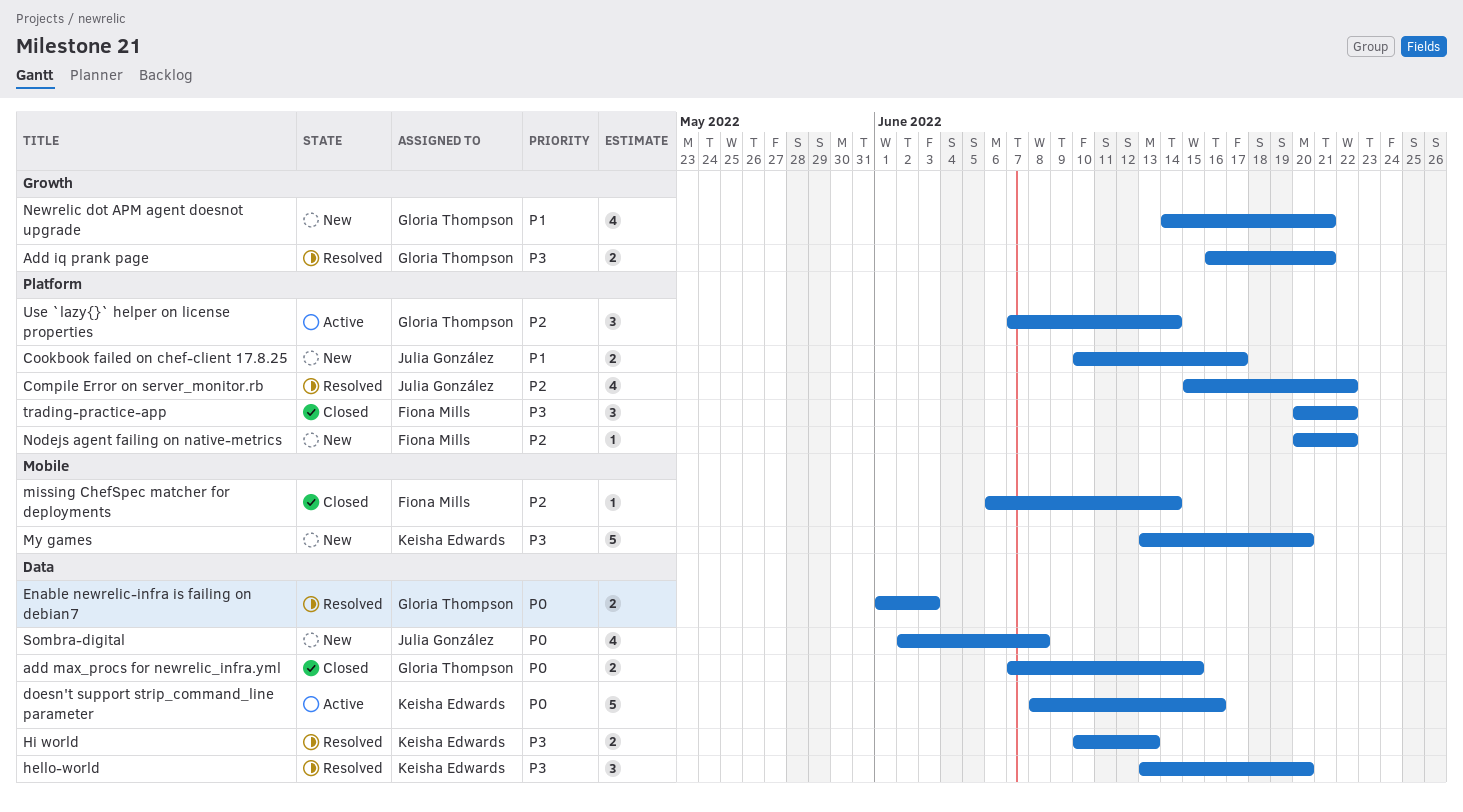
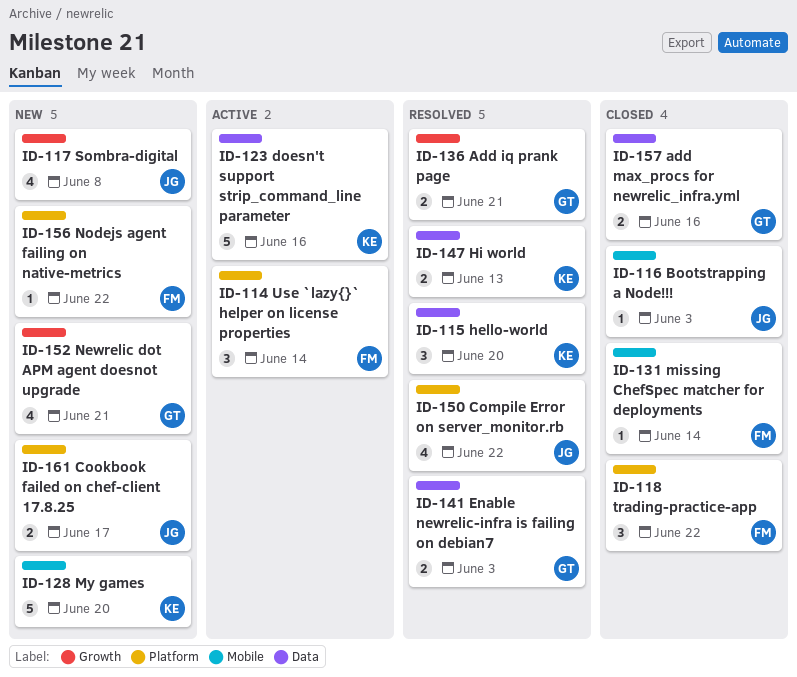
add max_procs for newrelic_infra.yml, due: Jun 15 -> Jun 16
Bootstrapping a Node!!!: none -> present
Sombra-digital, label: Data -> Growth
Use `lazy{}` helper on license properties, owner: Gloria Thompson -> Fiona Mills

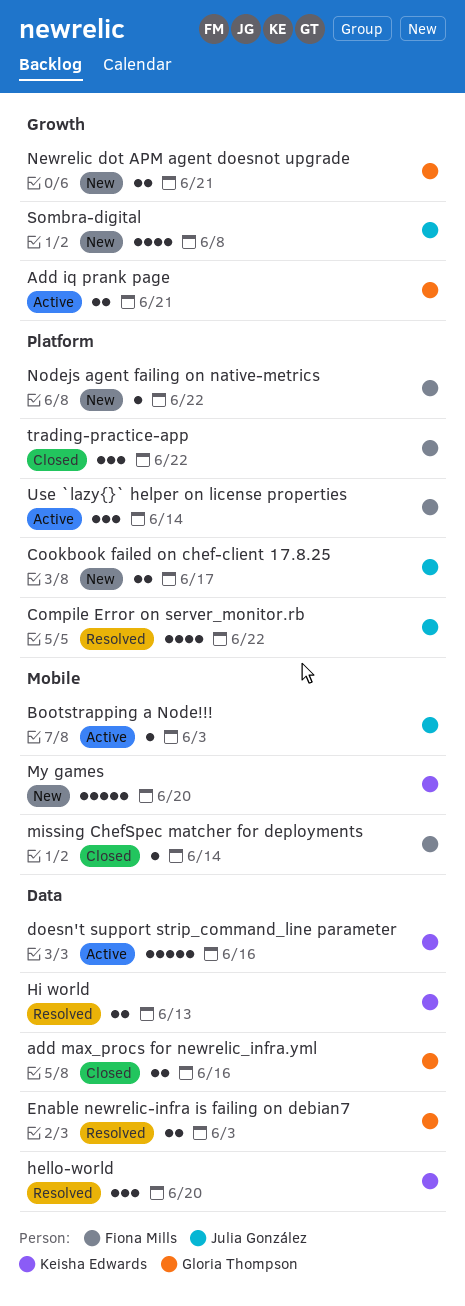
Add iq prank page, status: Resolved -> Active
Bootstrapping a Node!!!, status: Closed -> Active
Newrelic dot APM agent doesnot upgrade, estimate: 4 -> 2

